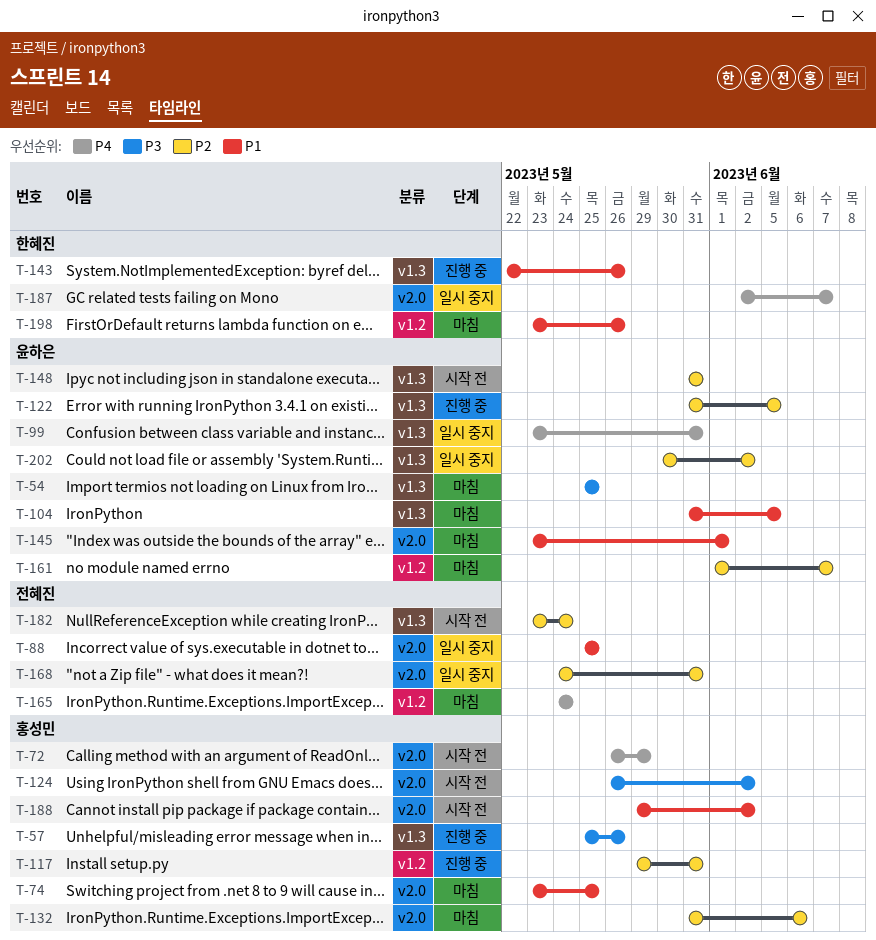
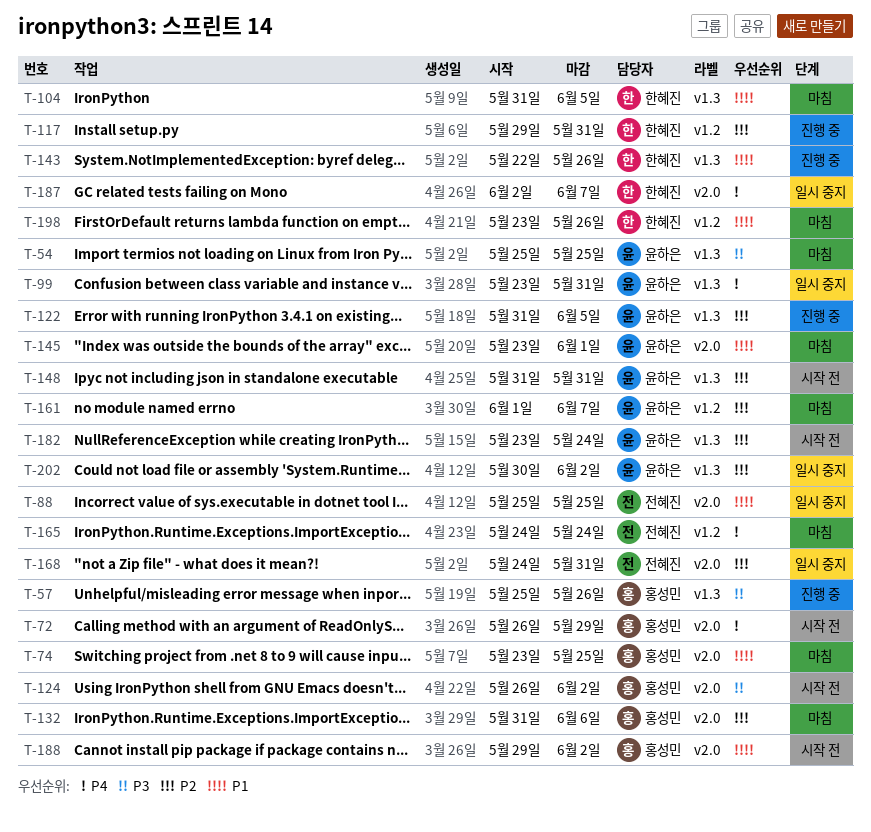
T-104, owner: 윤하은 -> 한혜진
T-117, owner: 홍성민 -> 한혜진
T-182, owner: 전혜진 -> 윤하은

